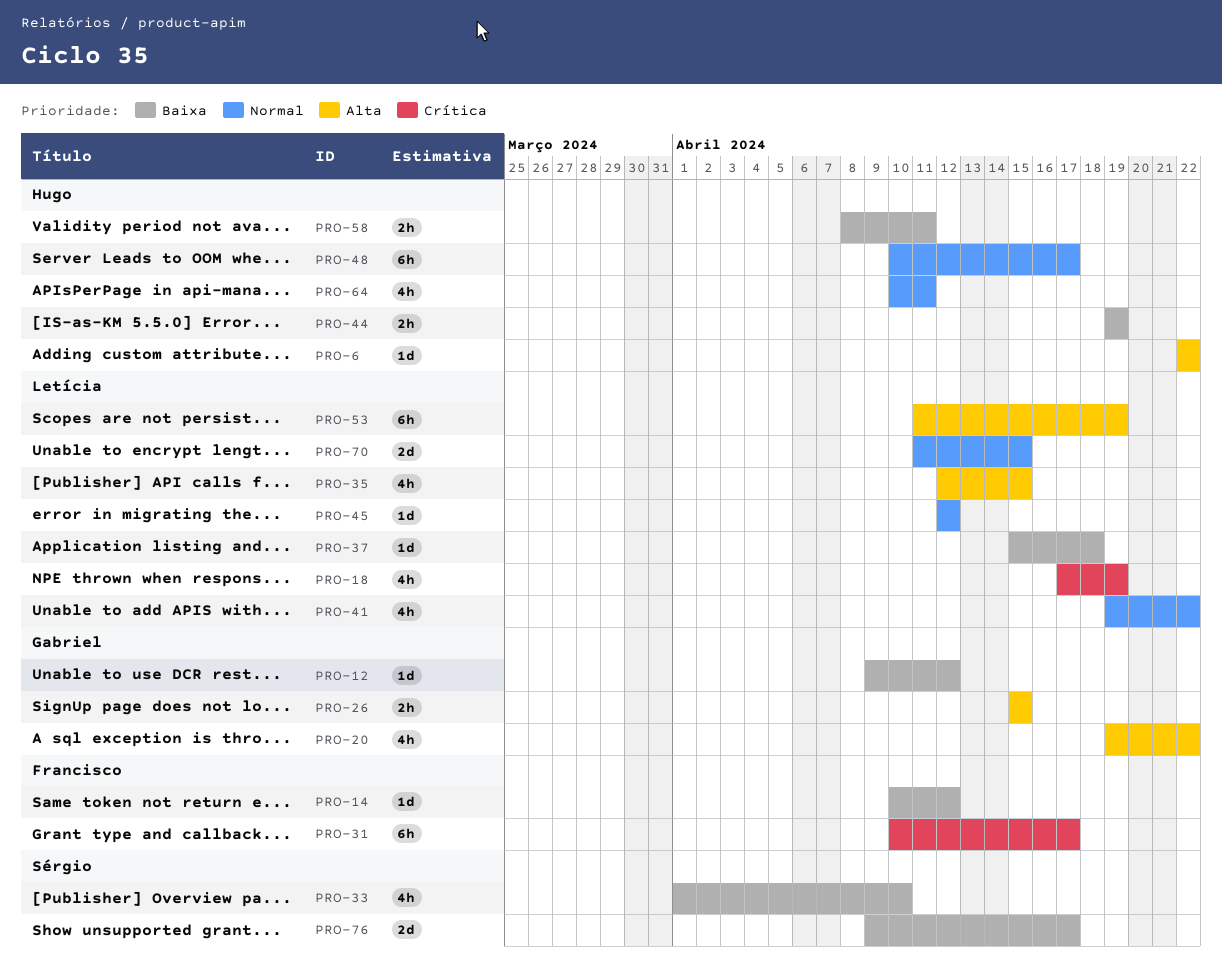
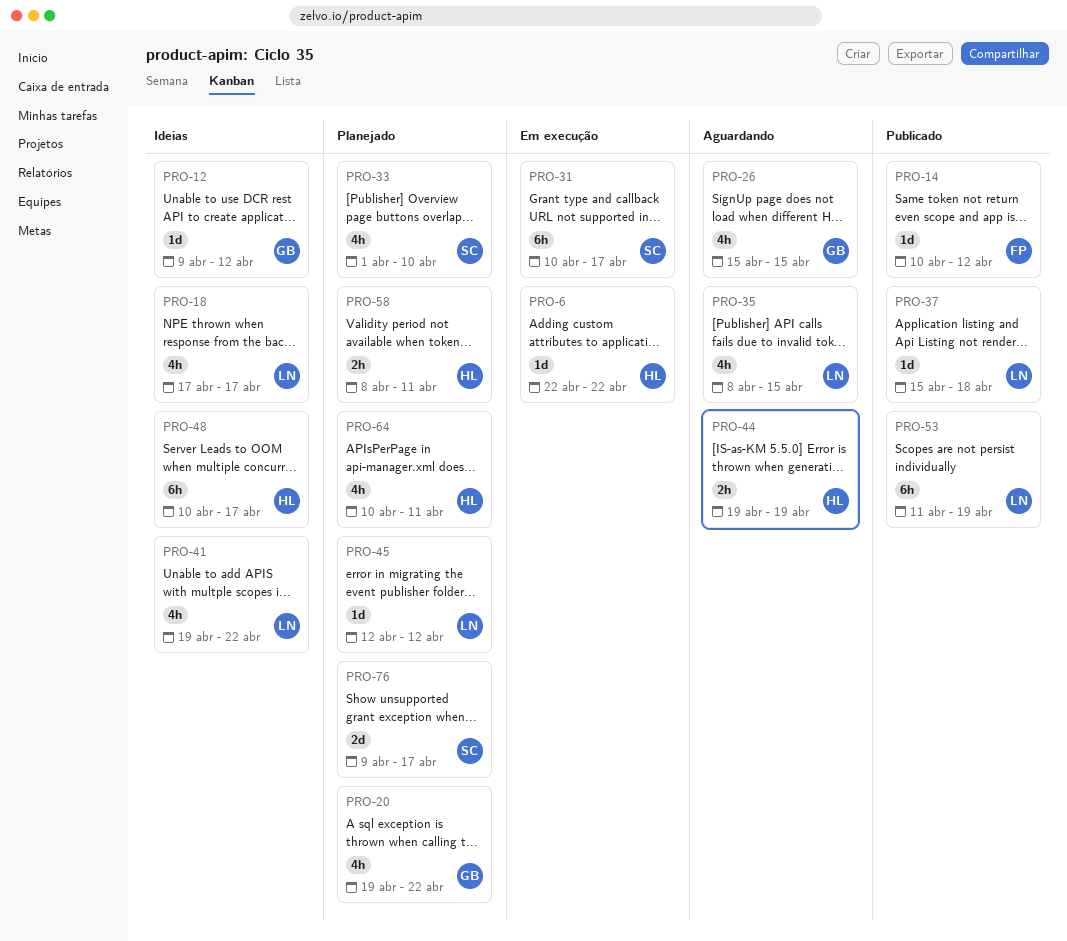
PRO-18, due: Apr 19 -> Apr 17
PRO-26, estimate: 2h -> 4h
PRO-31, owner: Francisco -> Sérgio
PRO-35, start: Apr 12 -> Apr 8
PRO-70: present -> none

